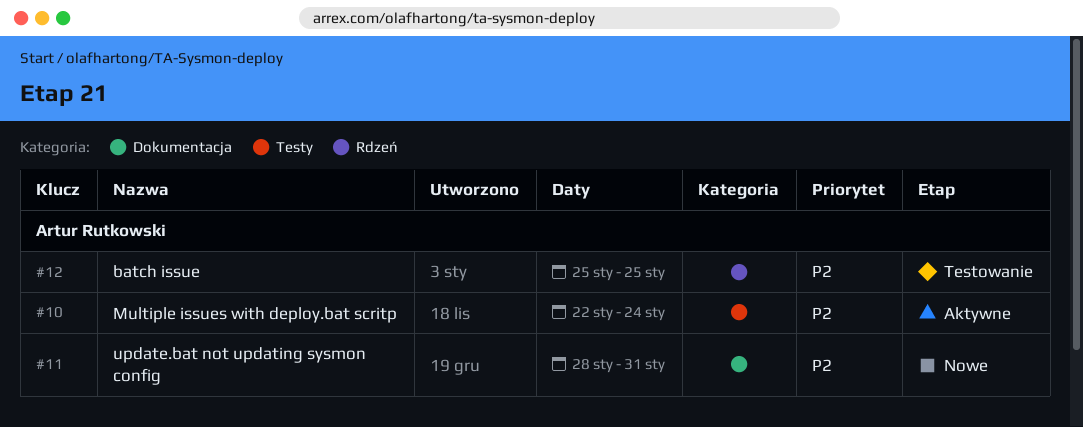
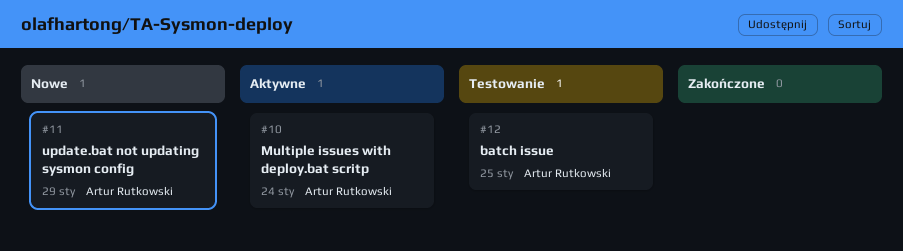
#11, due: Jan 31 -> Jan 29

